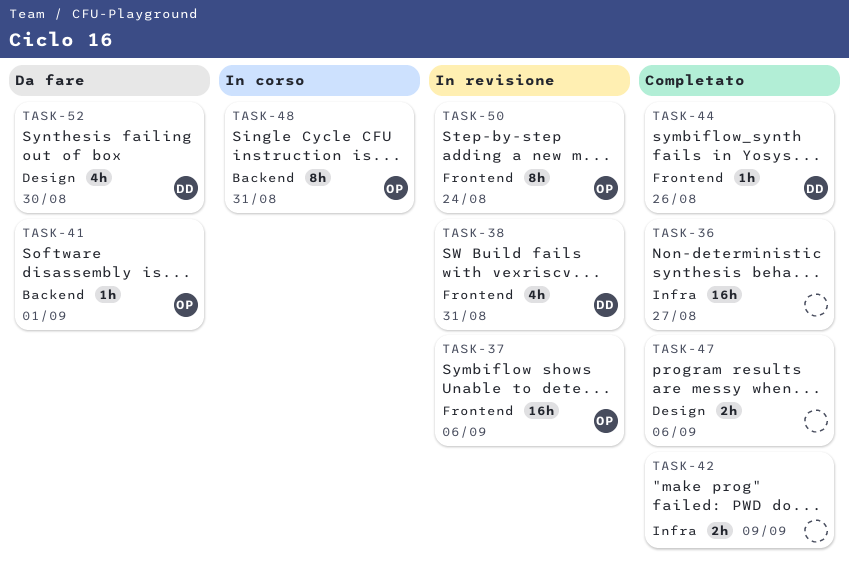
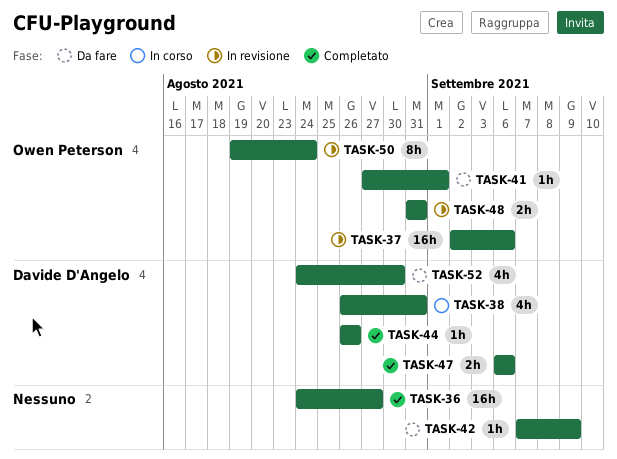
TASK-38, status: In revisione -> In corso
TASK-42, status: Completato -> Da fare
TASK-42, estimate: 2h -> 1h
TASK-47, owner: none -> Davide D'Angelo
TASK-48, status: In corso -> In revisione
TASK-48, estimate: 8h -> 2h

